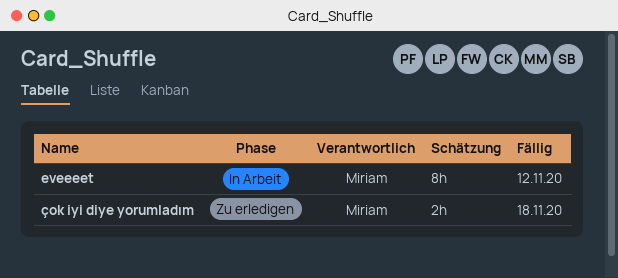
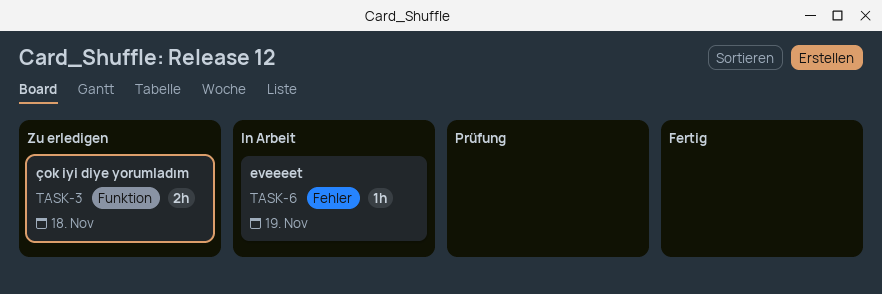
eveeeet, estimate: 8h -> 1h
eveeeet, due: Nov 12 -> Nov 19

